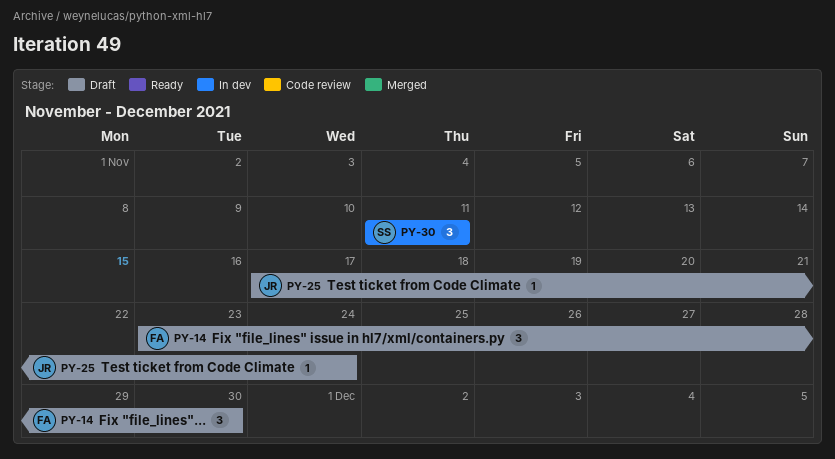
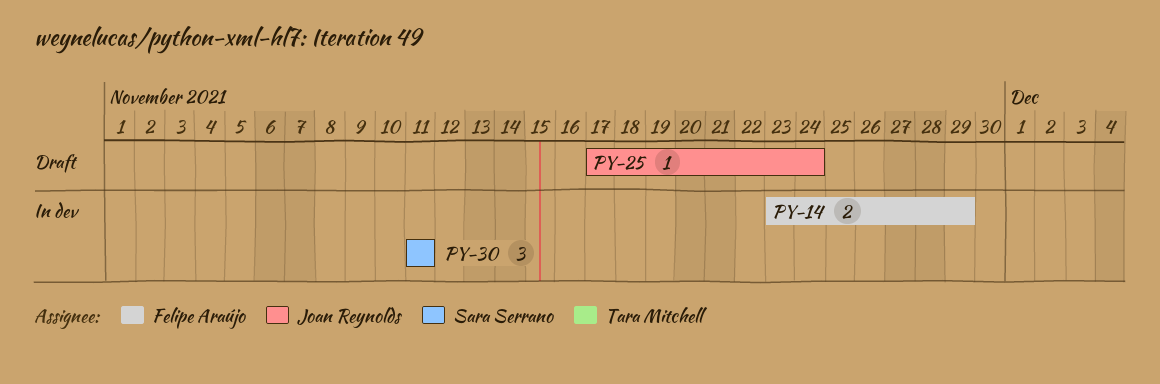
PY-14, status: Draft -> In dev
PY-14, estimate: 3 -> 2
PY-14, due: Nov 30 -> Nov 29

